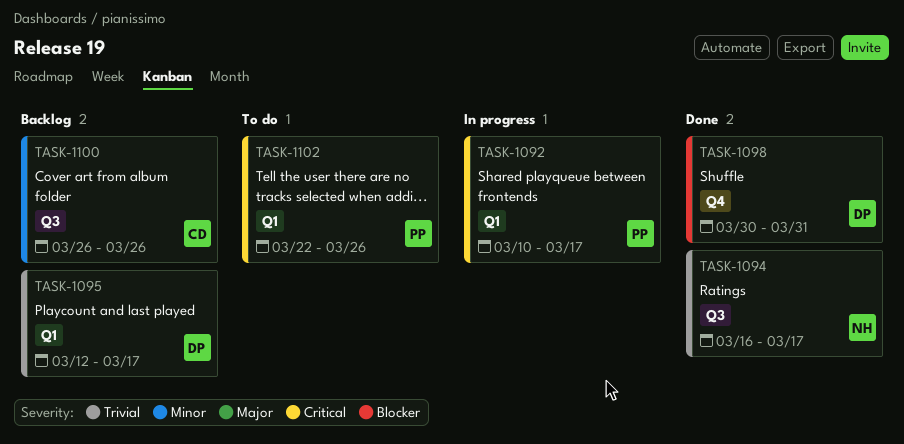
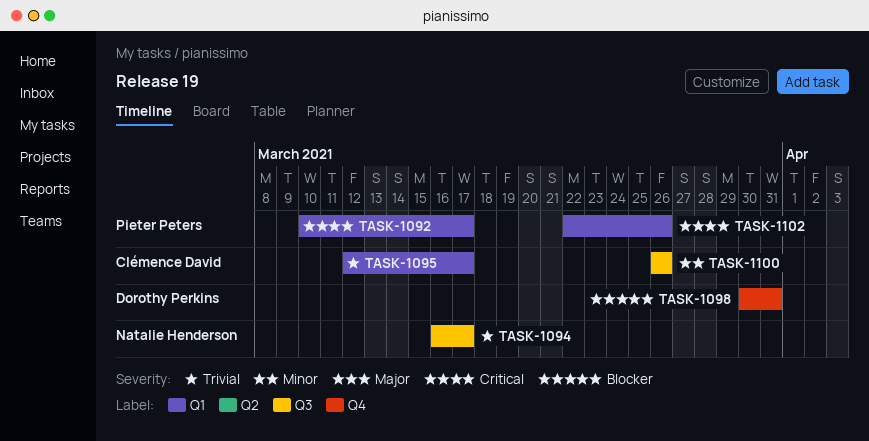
TASK-1095, owner: Dorothy Perkins -> Clémence David

